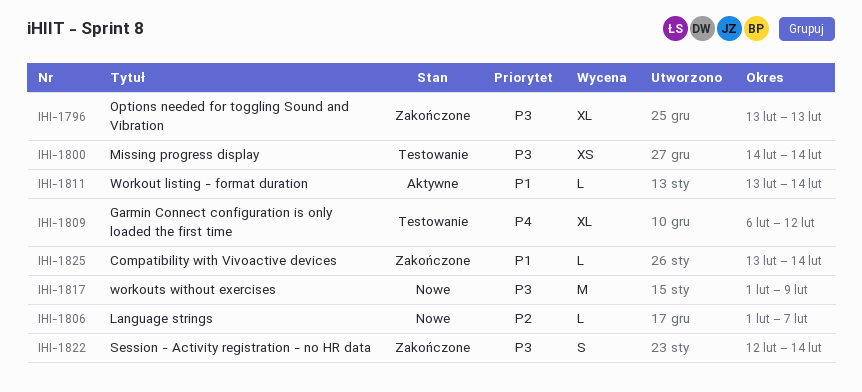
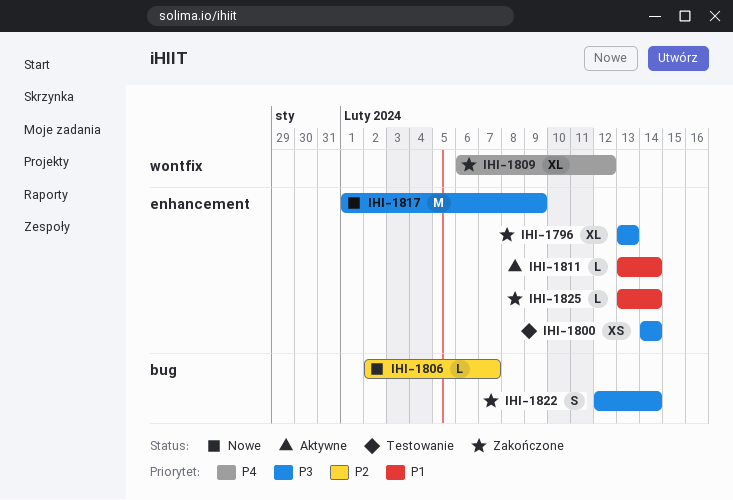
IHI-1806, start: Feb 1 -> Feb 2
IHI-1809, status: Testowanie -> Zakończone

